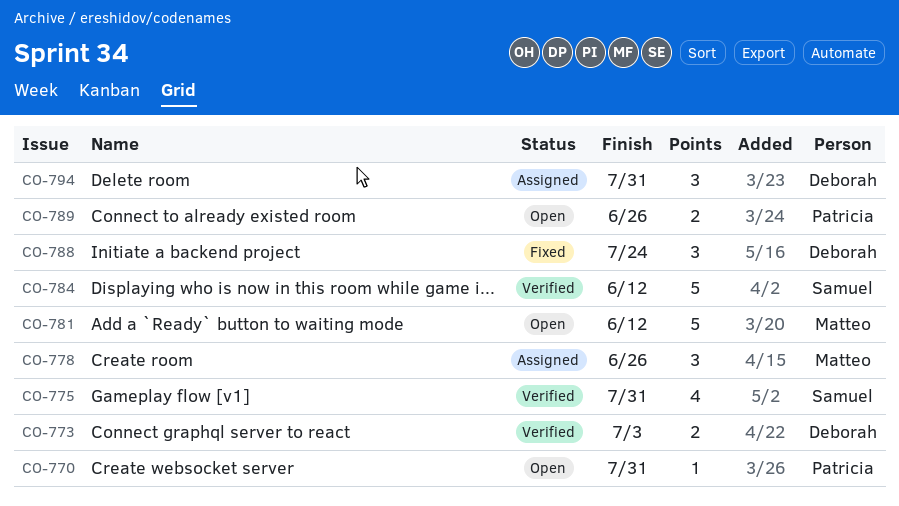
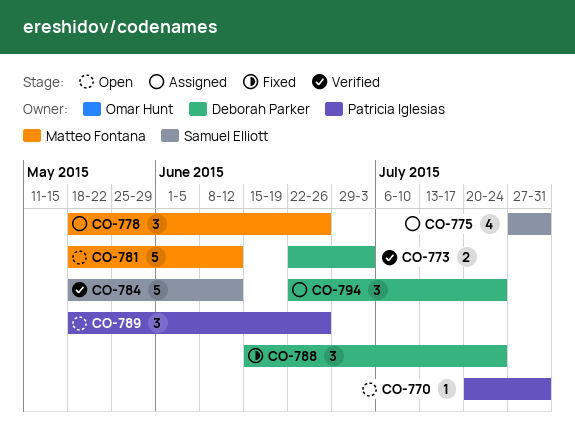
CO-775, status: Verified -> Assigned
CO-789, estimate: 2 -> 3
CO-794, due: Jul 31 -> Jul 24

